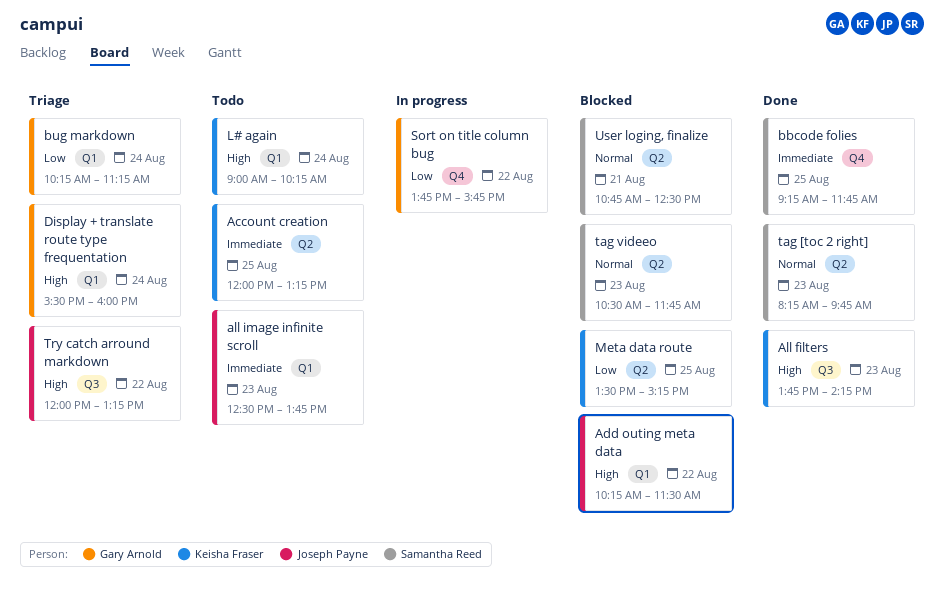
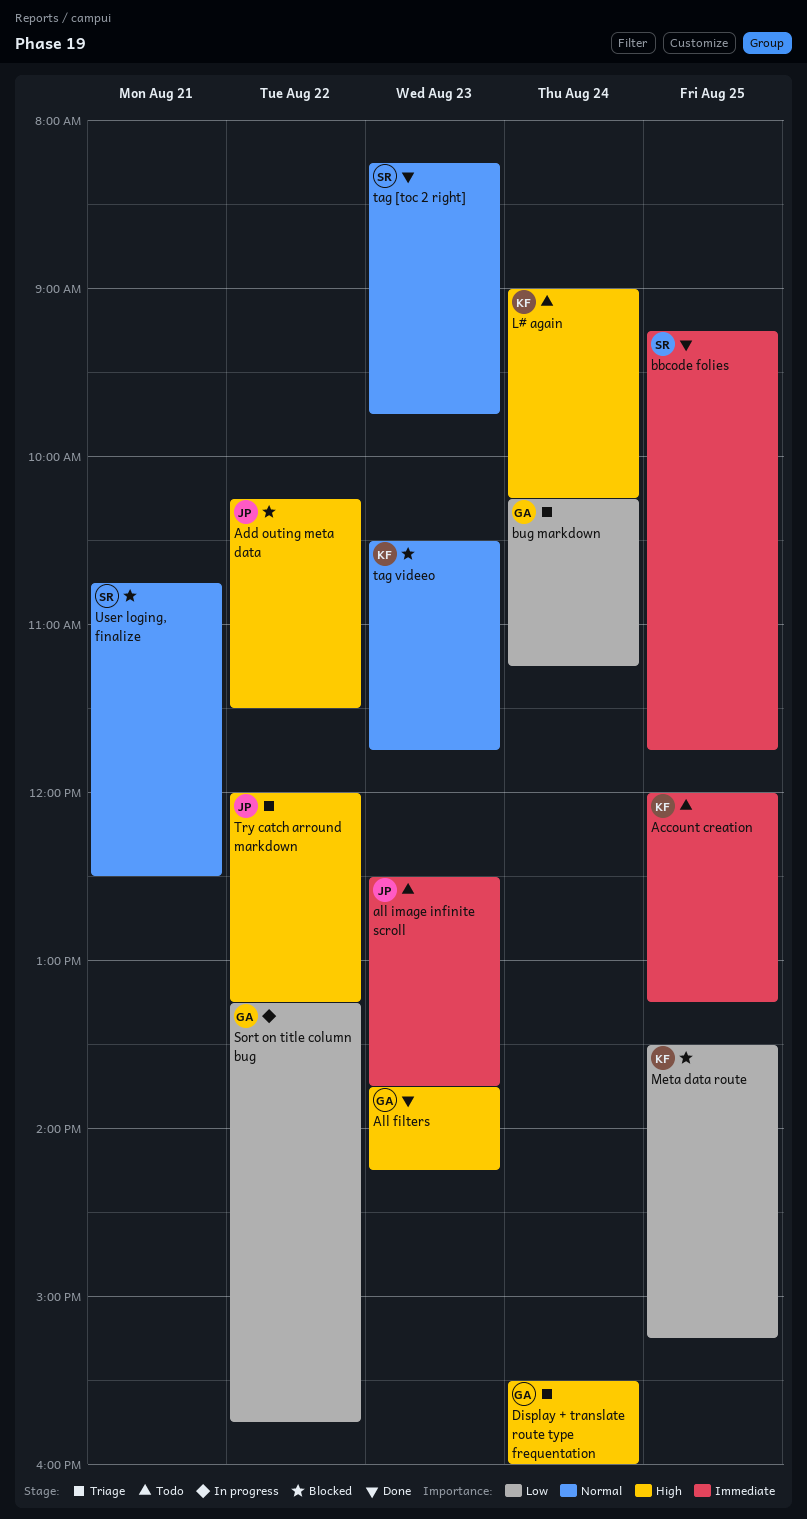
All filters, owner: Keisha Fraser -> Gary Arnold
Sort on title column bug, begins: 13:45 -> 13:15
tag videeo, owner: Samantha Reed -> Keisha Fraser

